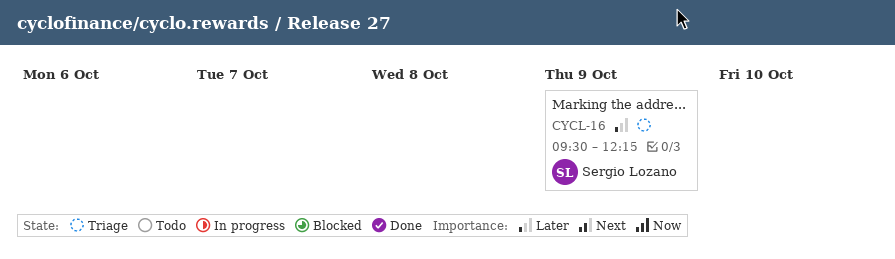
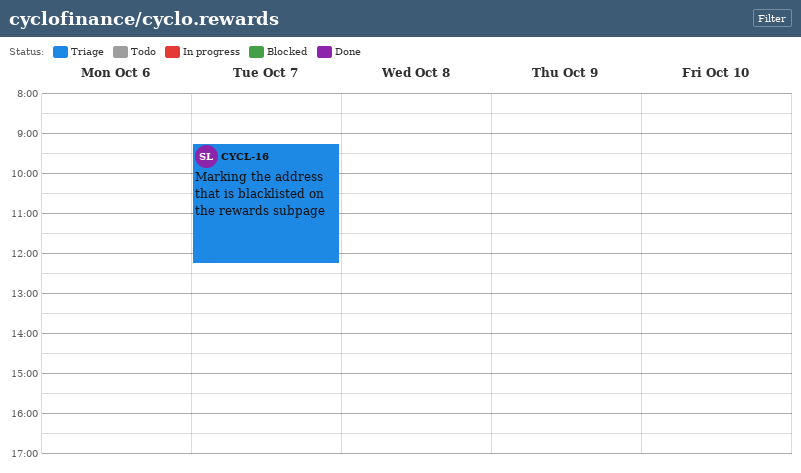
CYCL-16, day: Oct 9 -> Oct 7
CYCL-16, begins: 09:30 -> 09:15

